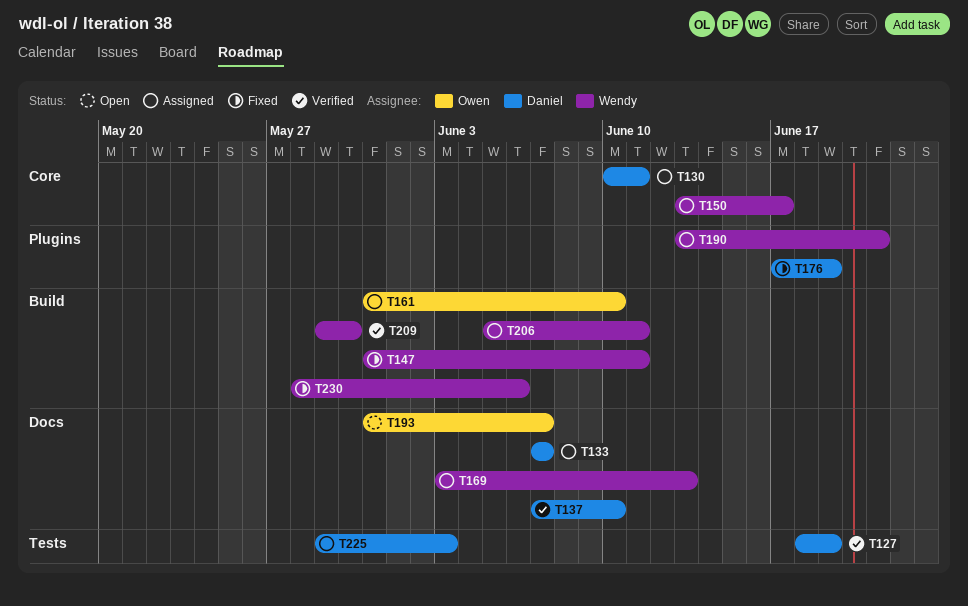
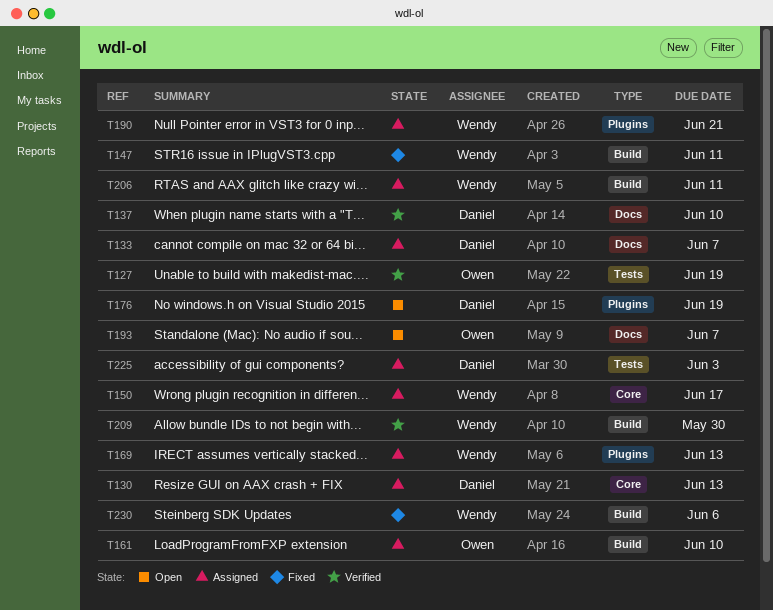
T127, owner: Daniel -> Owen
T130, due: Jun 11 -> Jun 13
T169, label: Docs -> Plugins
T176, status: Fixed -> Open

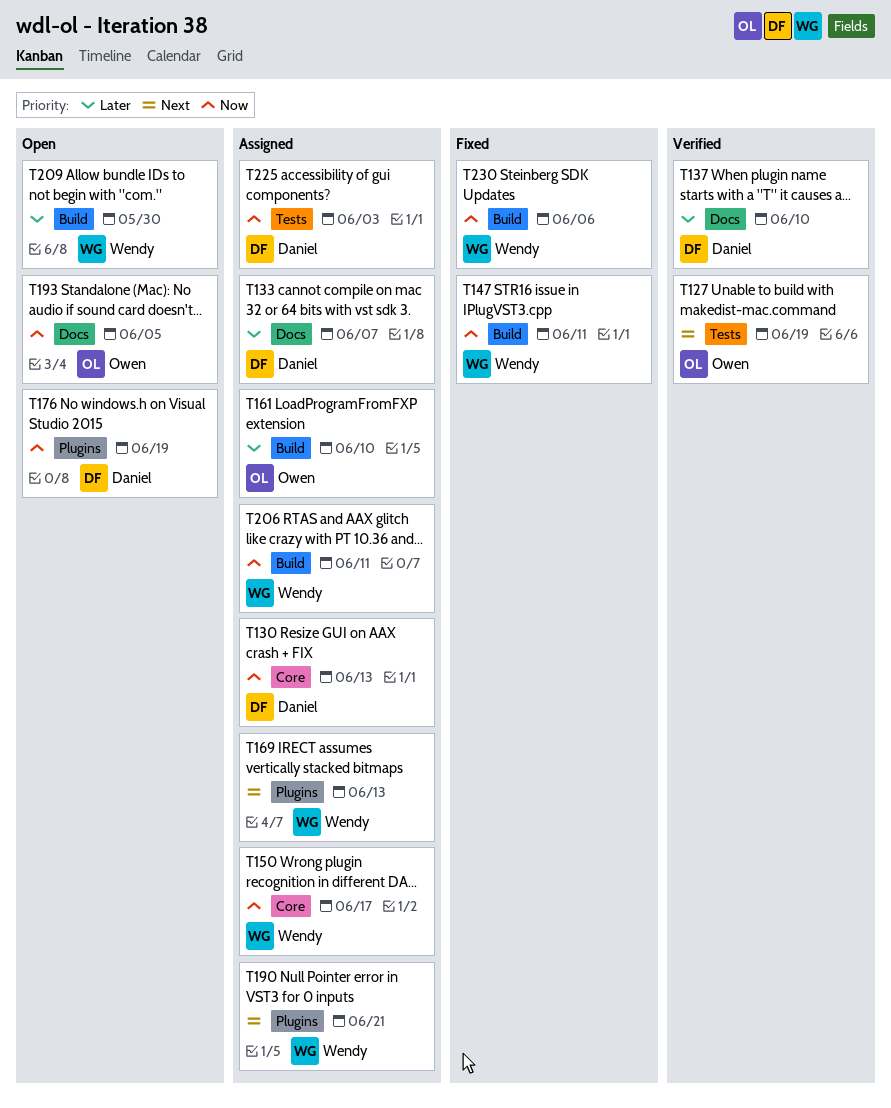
T193, due: Jun 7 -> Jun 5
T209, status: Verified -> Open

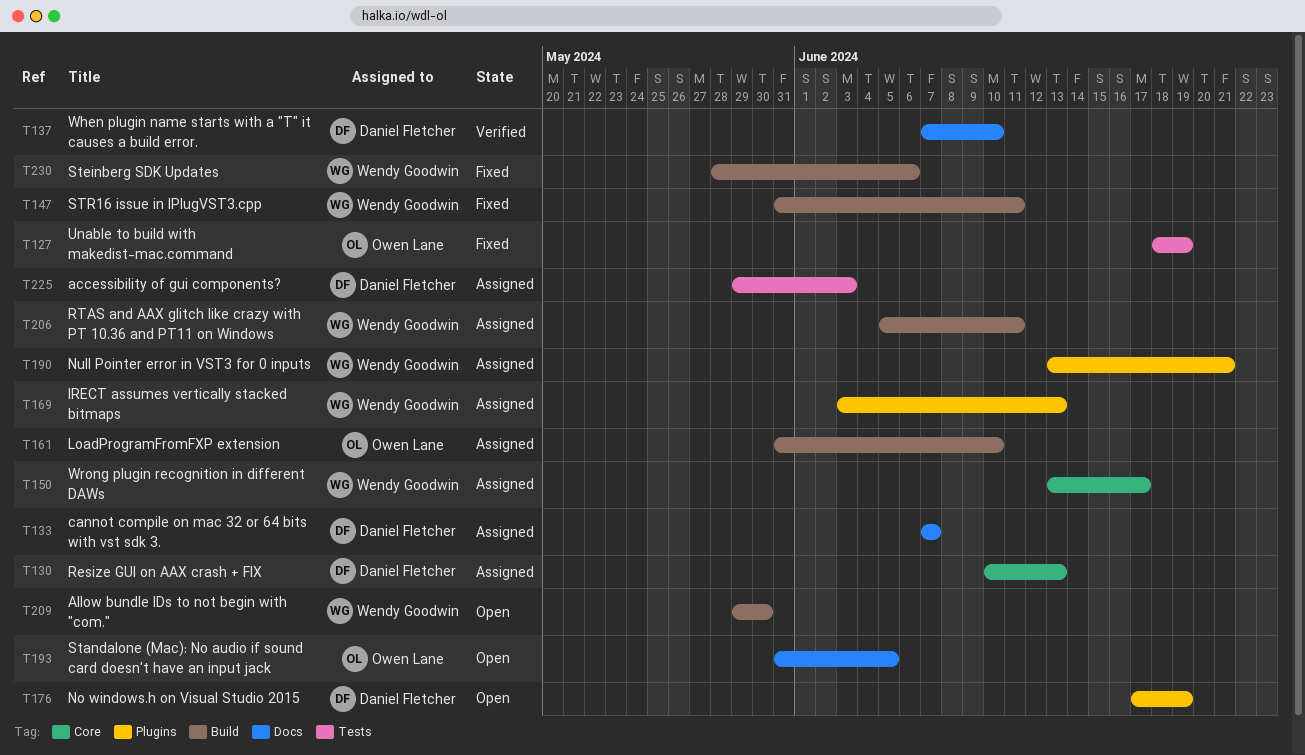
T127, status: Verified -> Fixed

